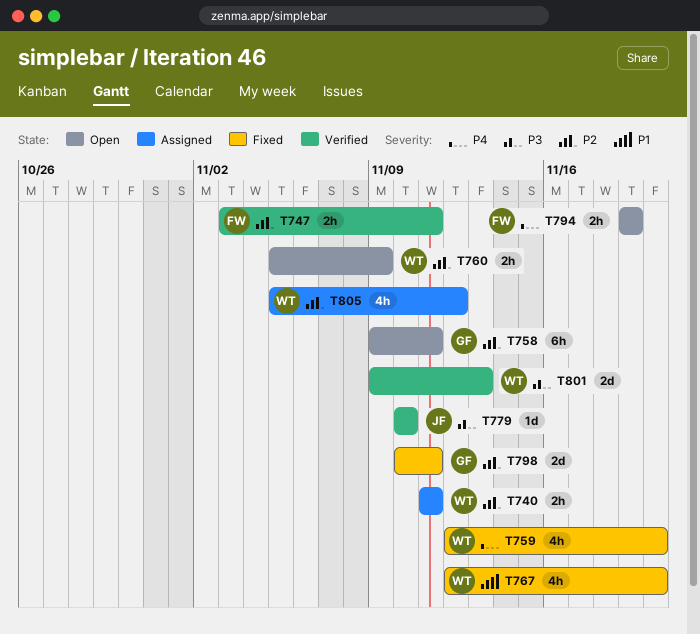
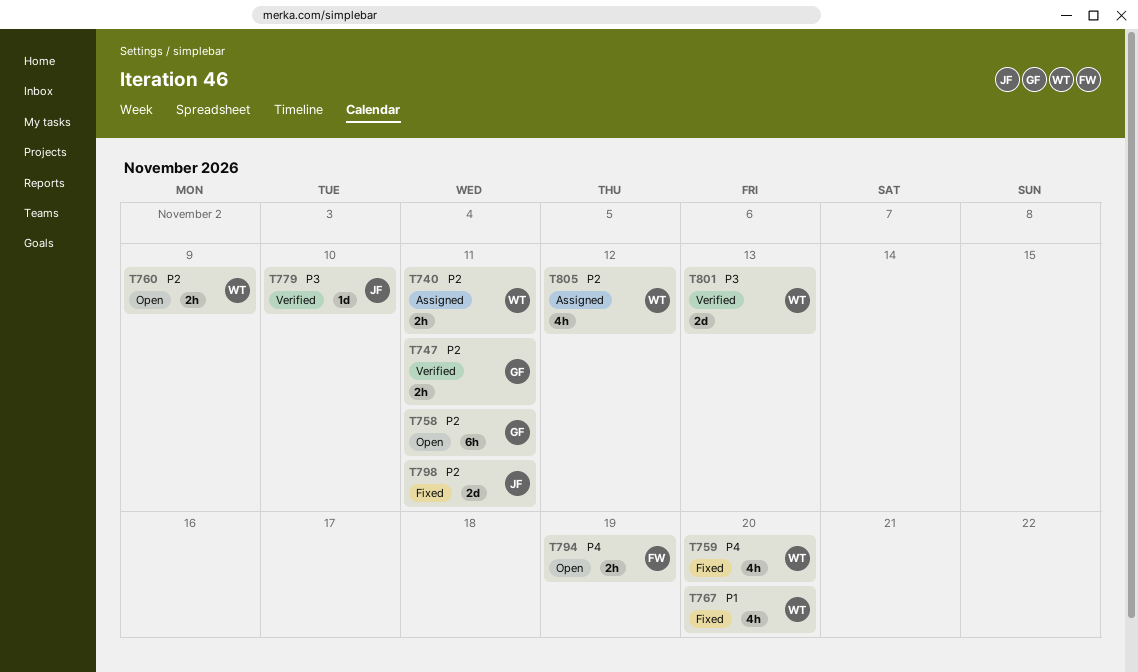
T747, owner: FW -> GF
T798, owner: GF -> JF

